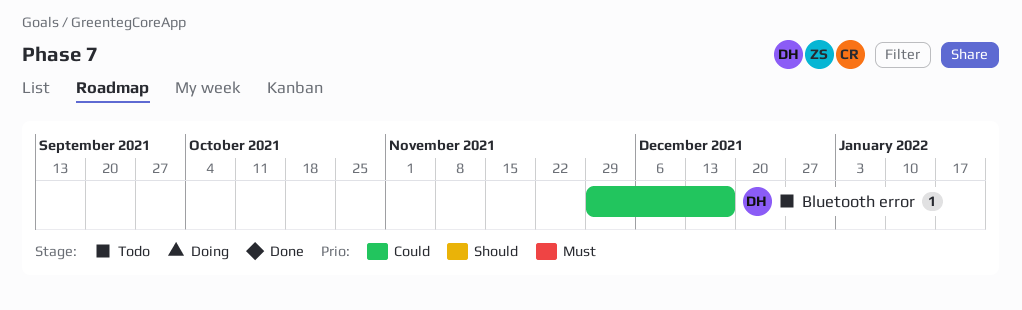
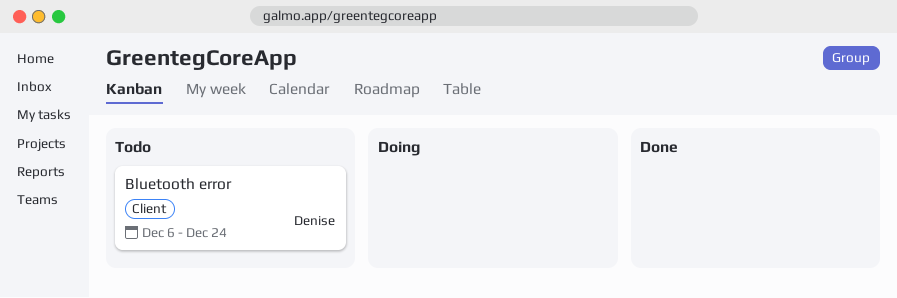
Bluetooth error, start: Nov 29 -> Dec 6
Bluetooth error, due: Dec 17 -> Dec 24

